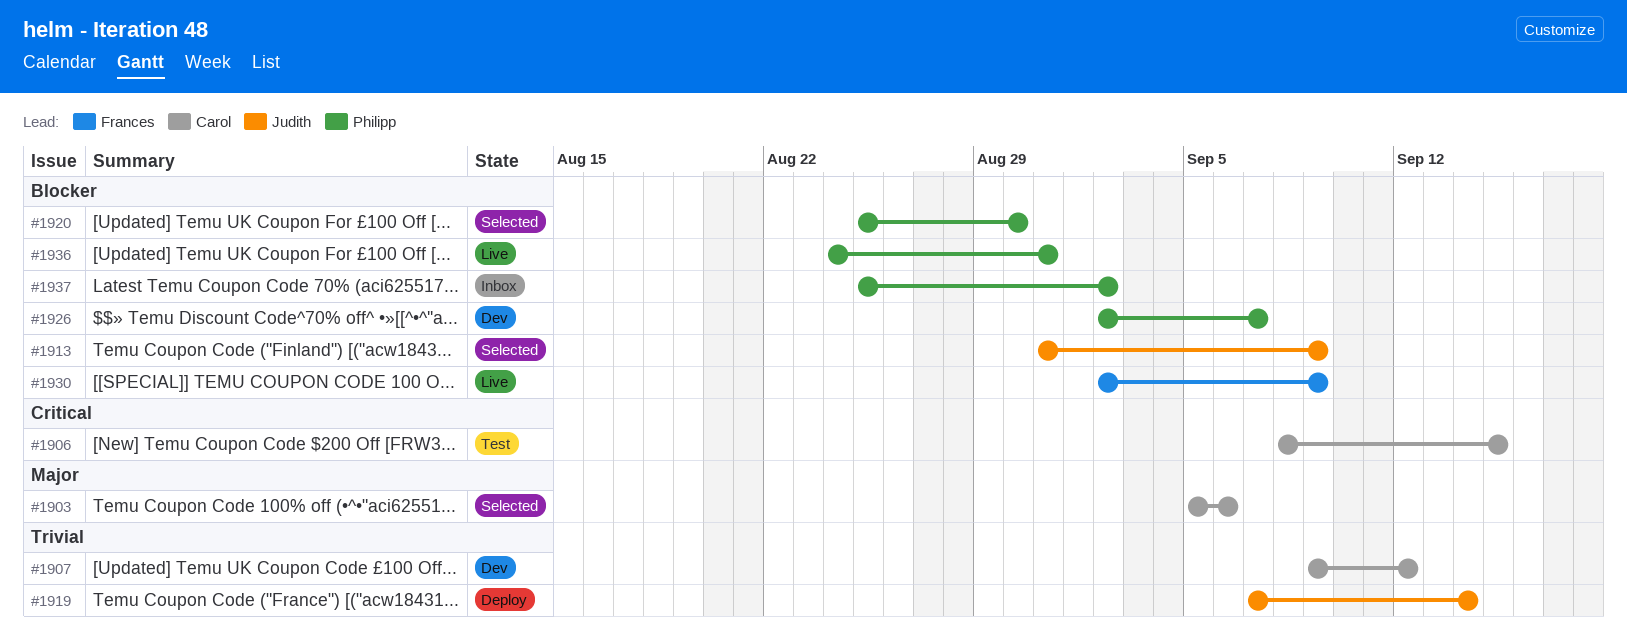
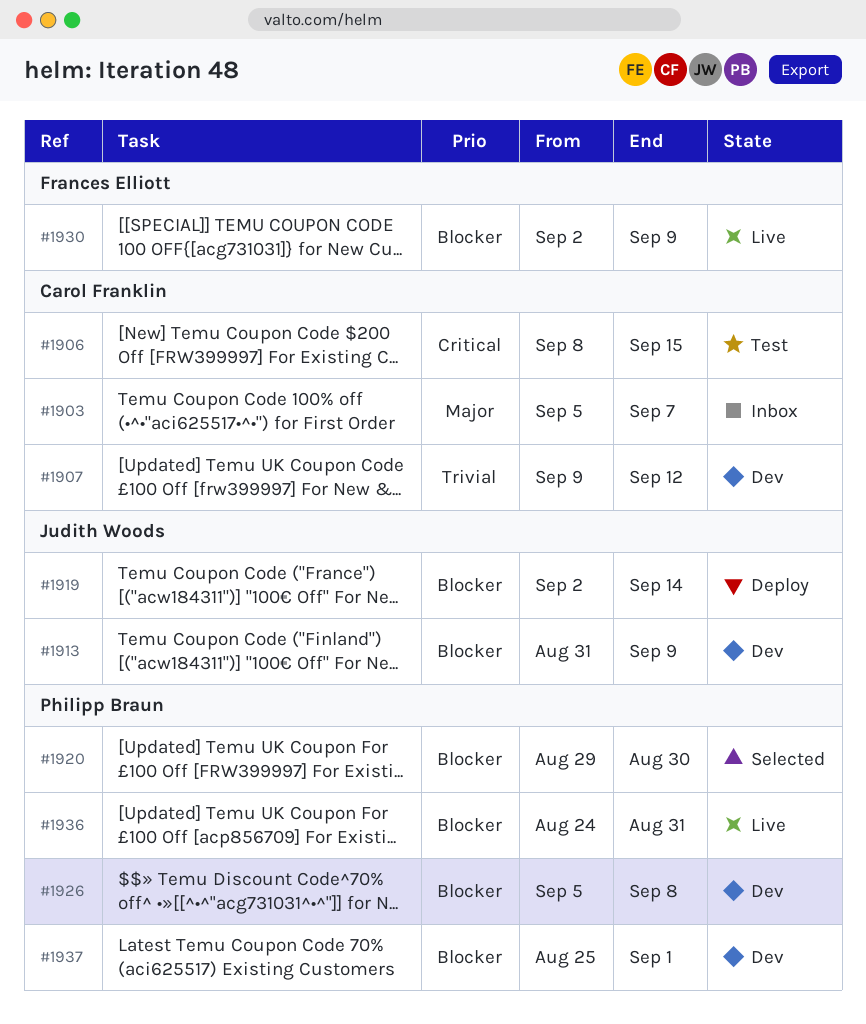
#1903, status: Selected -> Inbox
#1903, due: Sep 6 -> Sep 7
#1913, status: Selected -> Dev
#1919, priority: Trivial -> Blocker
#1919, start: Sep 7 -> Sep 2
#1920, start: Aug 25 -> Aug 29
#1926, start: Sep 2 -> Sep 5
#1926, due: Sep 7 -> Sep 8
#1937, status: Inbox -> Dev
#1937, due: Sep 2 -> Sep 1

